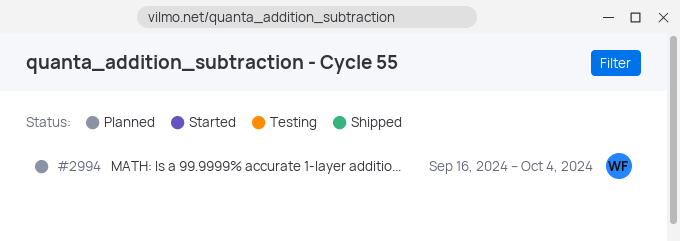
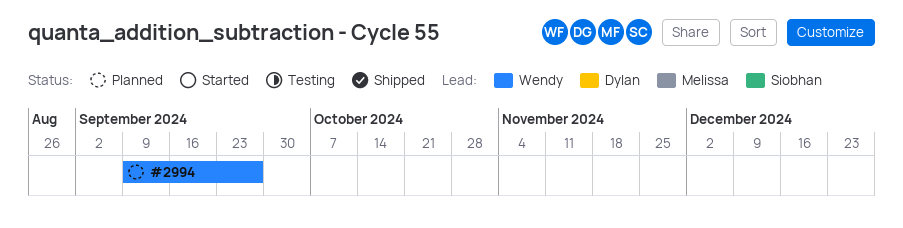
#2994, start: Sep 16 -> Sep 9
#2994, due: Oct 4 -> Sep 27

